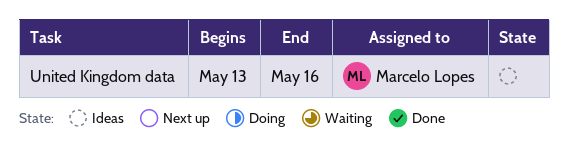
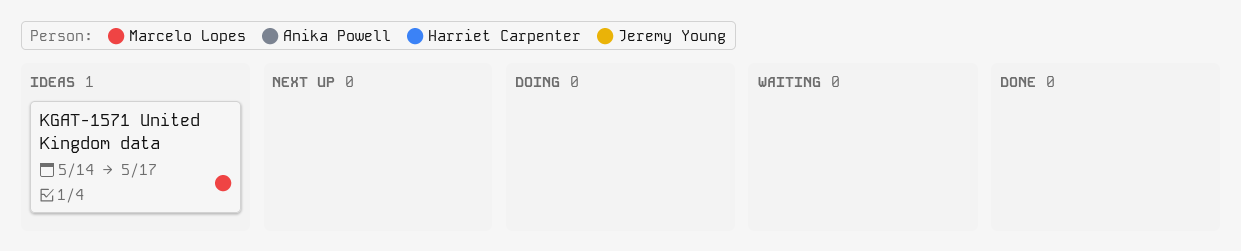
United Kingdom data, start: May 13 -> May 14
United Kingdom data, due: May 16 -> May 17

